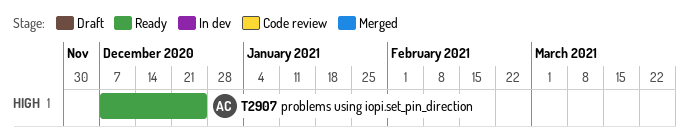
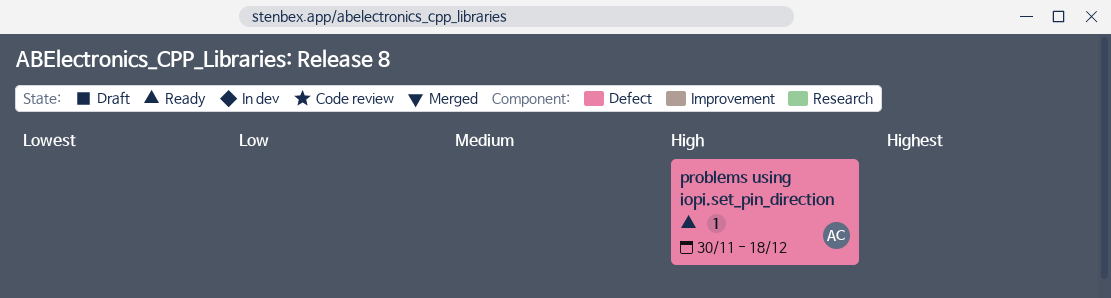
problems using iopi.set_pin_direction, start: Dec 7 -> Nov 30
problems using iopi.set_pin_direction, due: Dec 25 -> Dec 18

